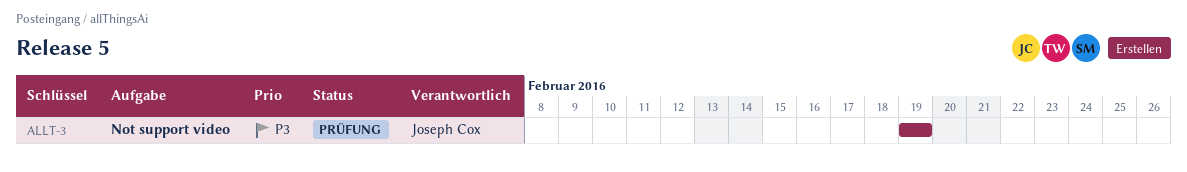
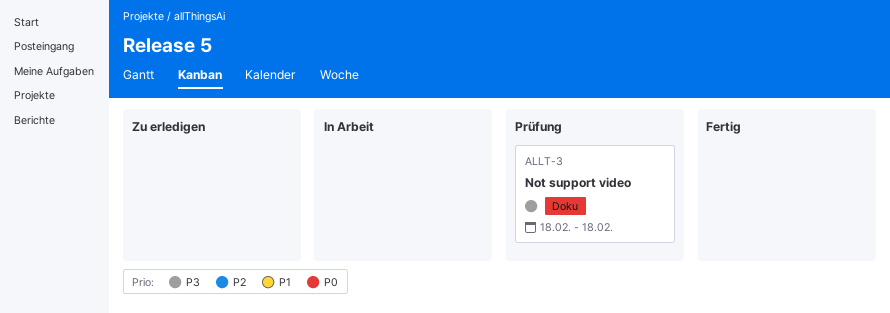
ALLT-3, start: Feb 19 -> Feb 18
ALLT-3, due: Feb 19 -> Feb 18

